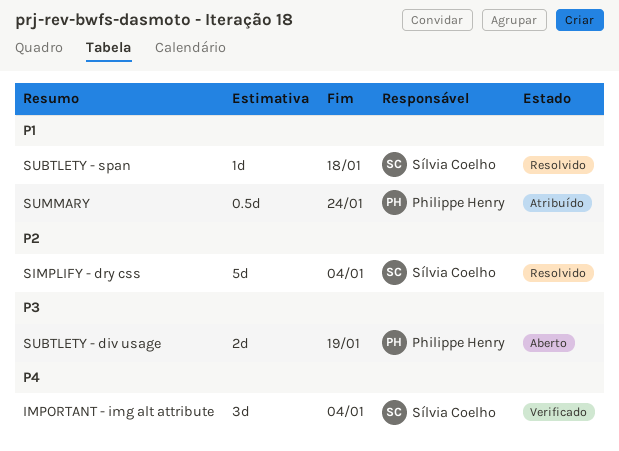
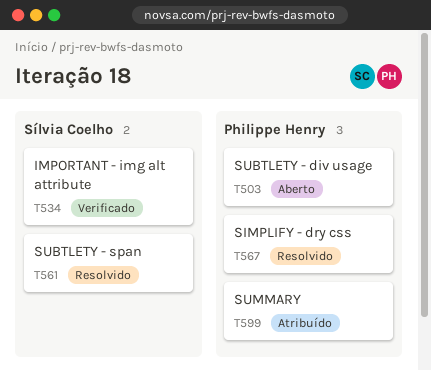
SIMPLIFY - dry css, owner: Sílvia Coelho -> Philippe Henry

